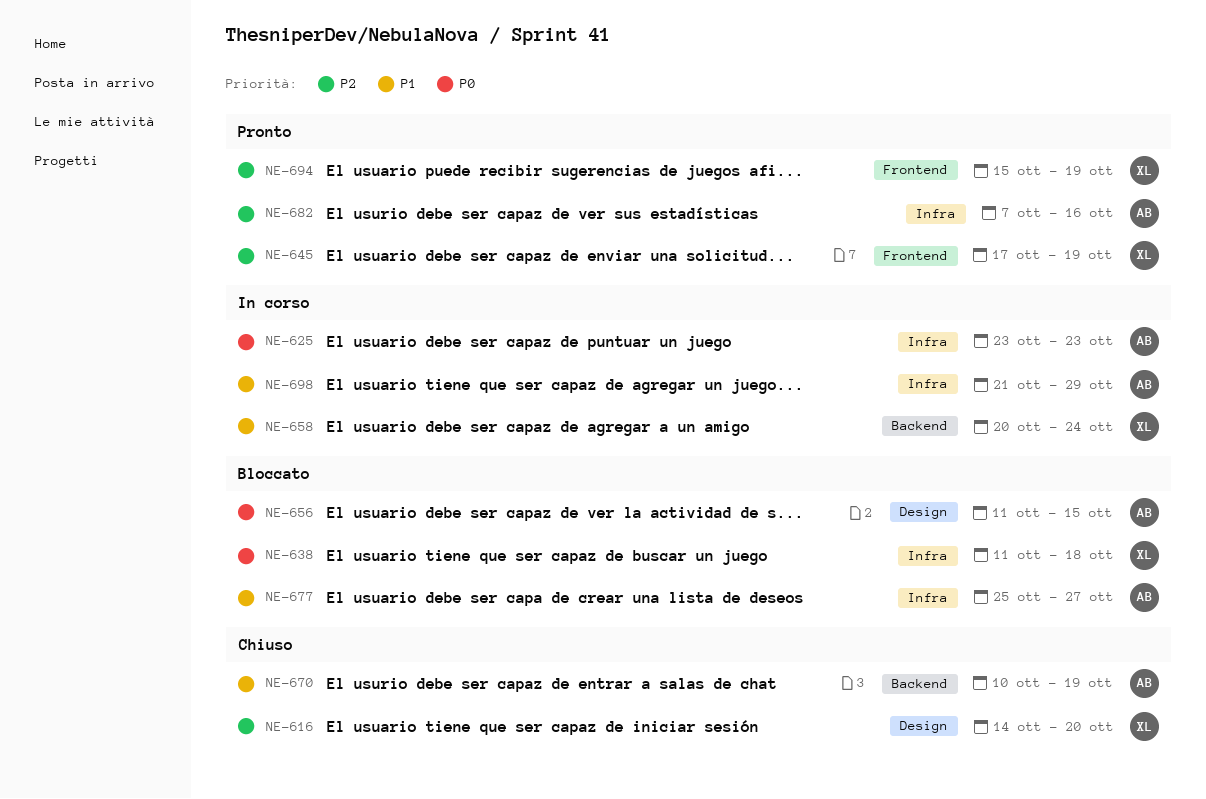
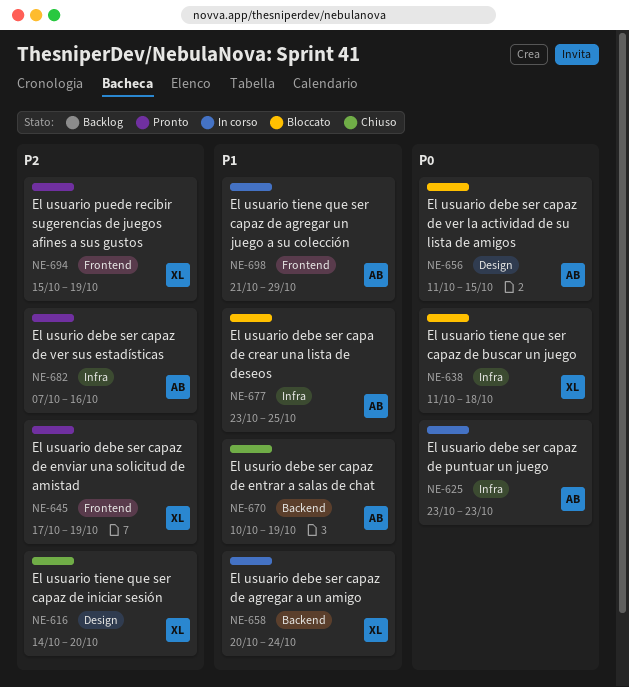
NE-677, start: Oct 25 -> Oct 23
NE-677, due: Oct 27 -> Oct 25
NE-698, label: Infra -> Frontend

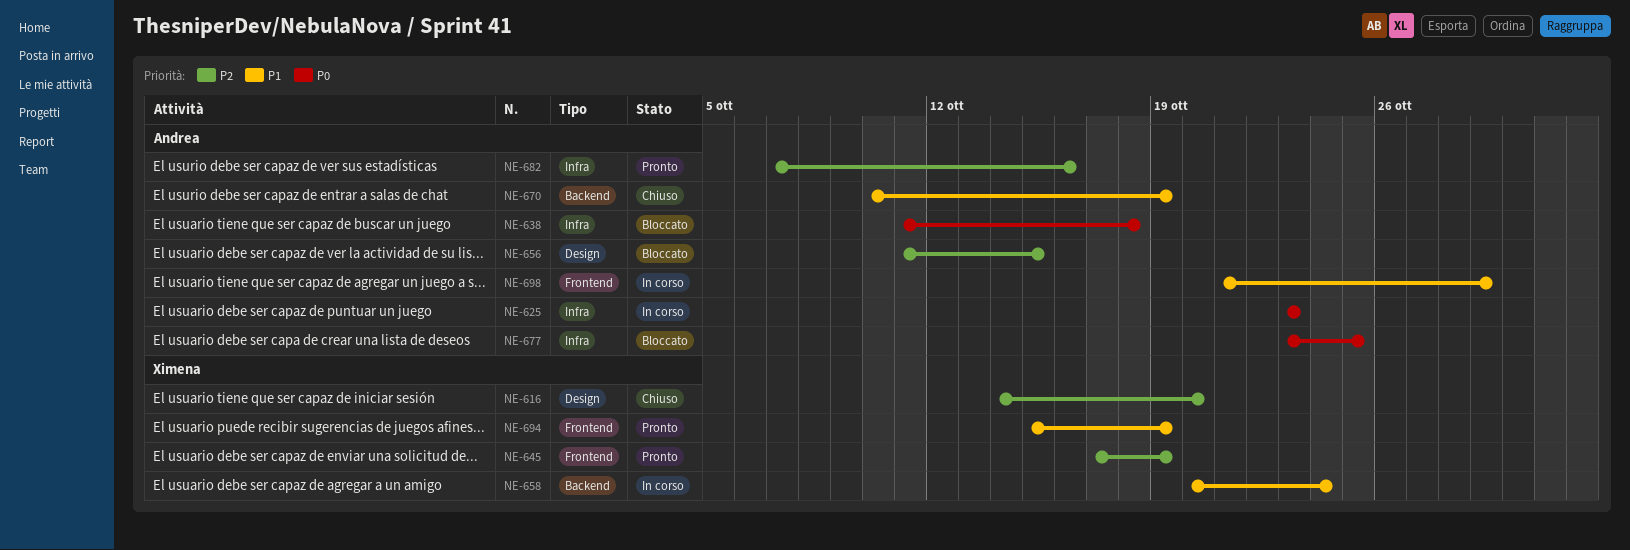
NE-638, owner: Ximena -> Andrea
NE-656, priority: P0 -> P2
NE-677, priority: P1 -> P0
NE-694, priority: P2 -> P1

